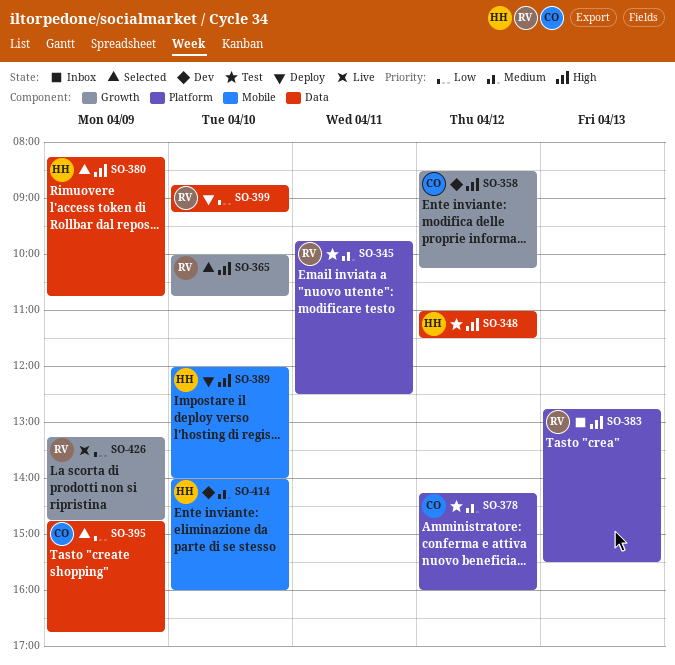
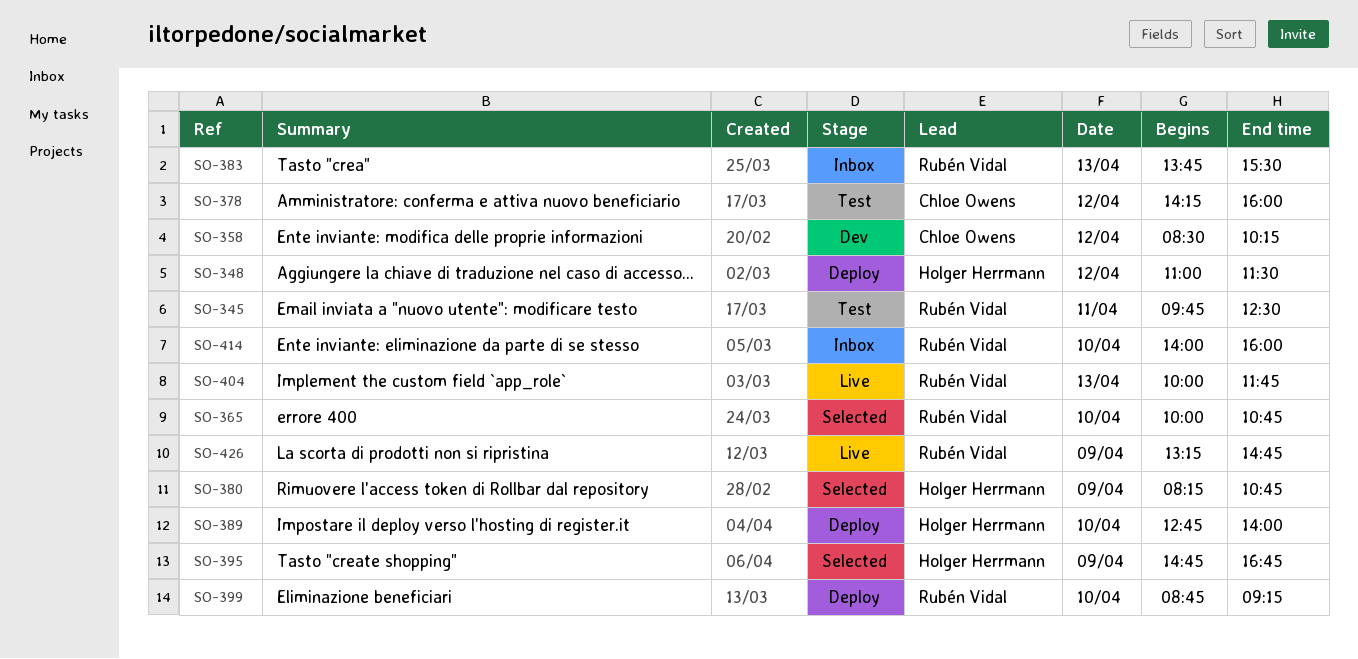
SO-348, status: Test -> Deploy
SO-383, begins: 12:45 -> 13:45
SO-389, begins: 12:00 -> 12:45
SO-395, owner: Chloe Owens -> Holger Herrmann
SO-404: none -> present
SO-414, status: Dev -> Inbox
SO-414, owner: Holger Herrmann -> Rubén Vidal

